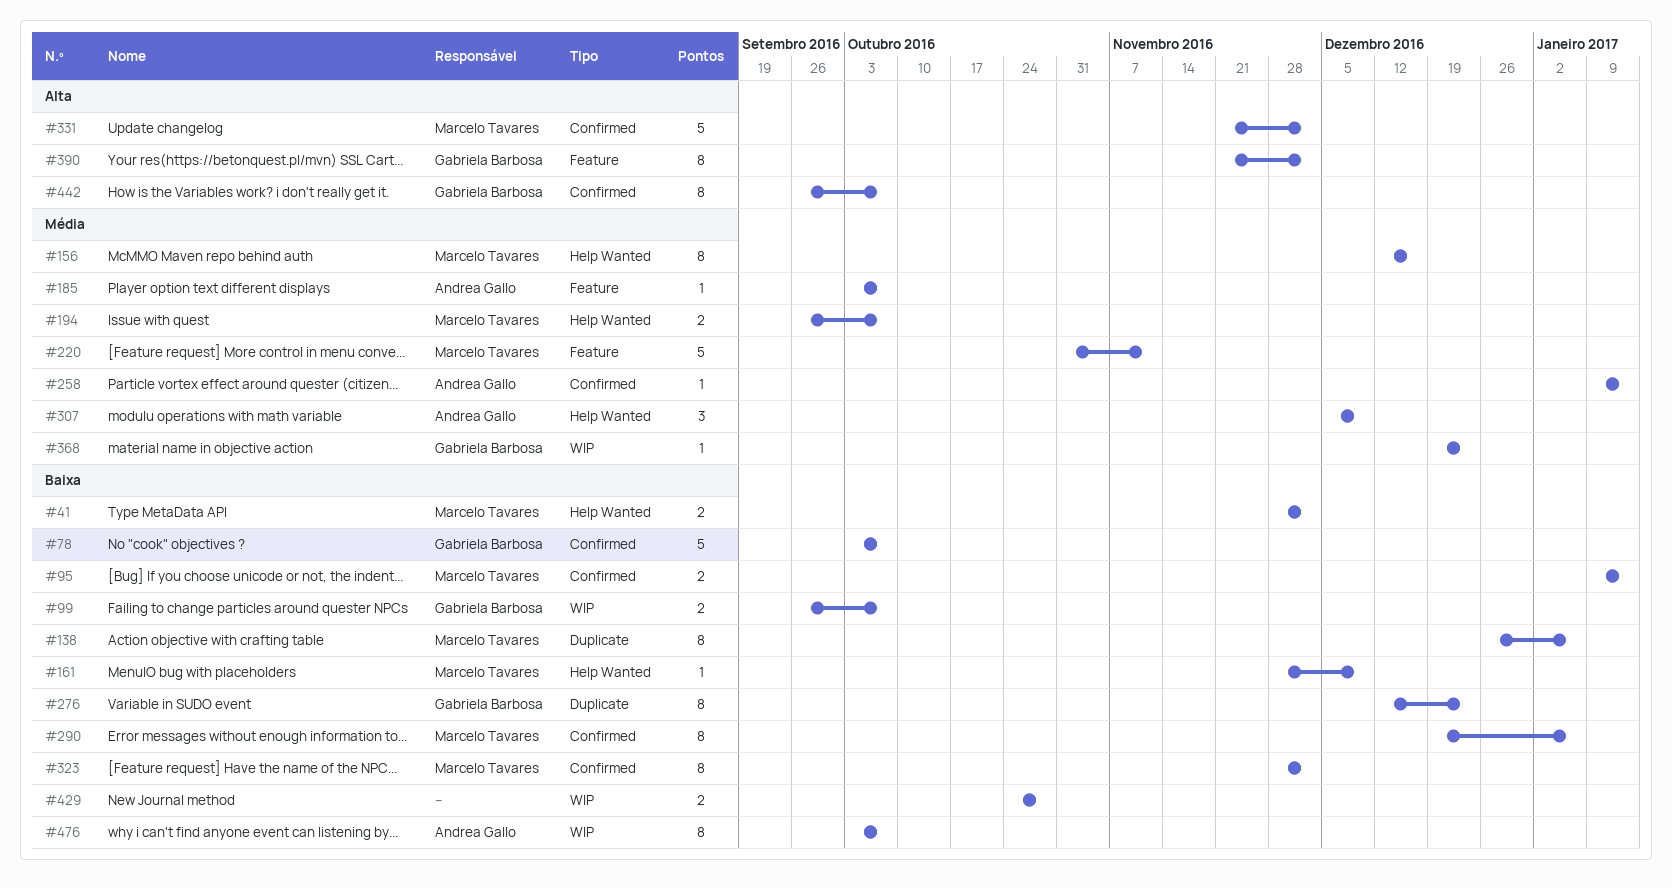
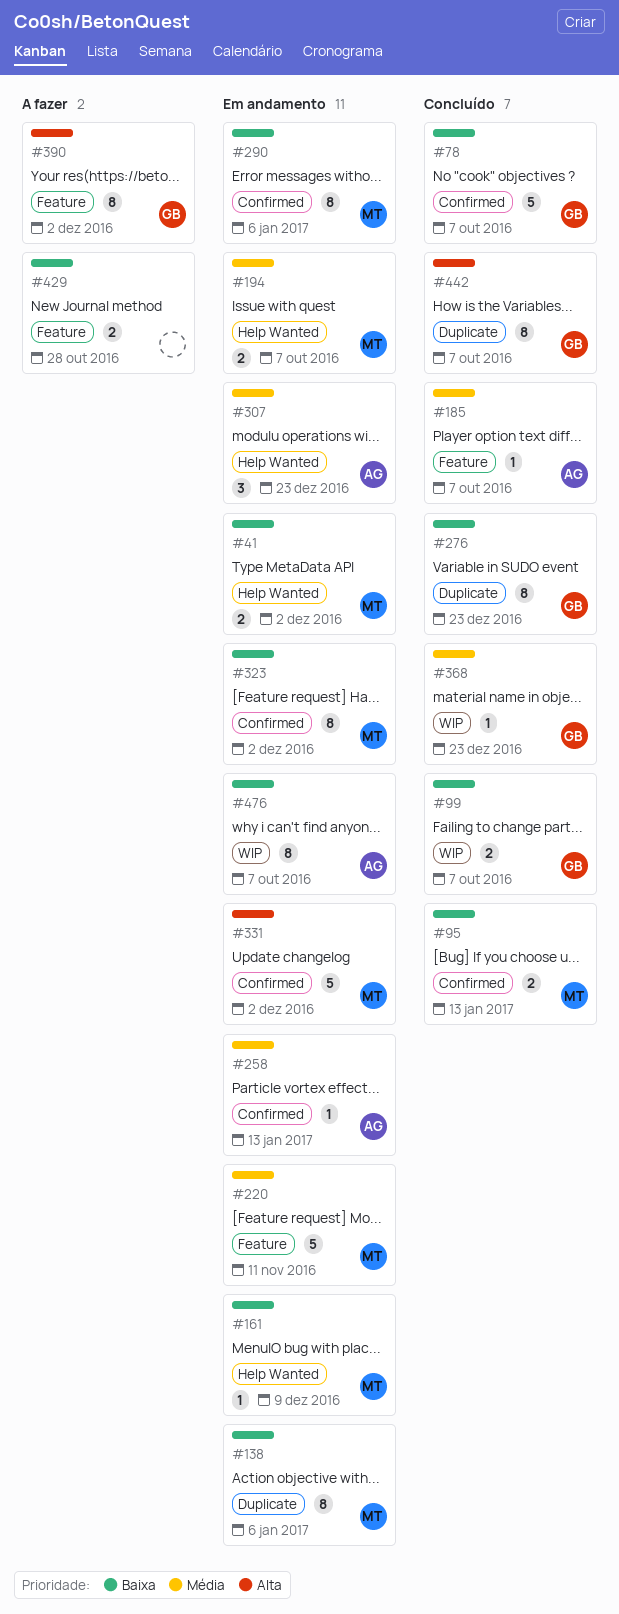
#156: present -> none
#307, due: Dec 9 -> Dec 23
#429, label: WIP -> Feature
#442, label: Confirmed -> Duplicate

